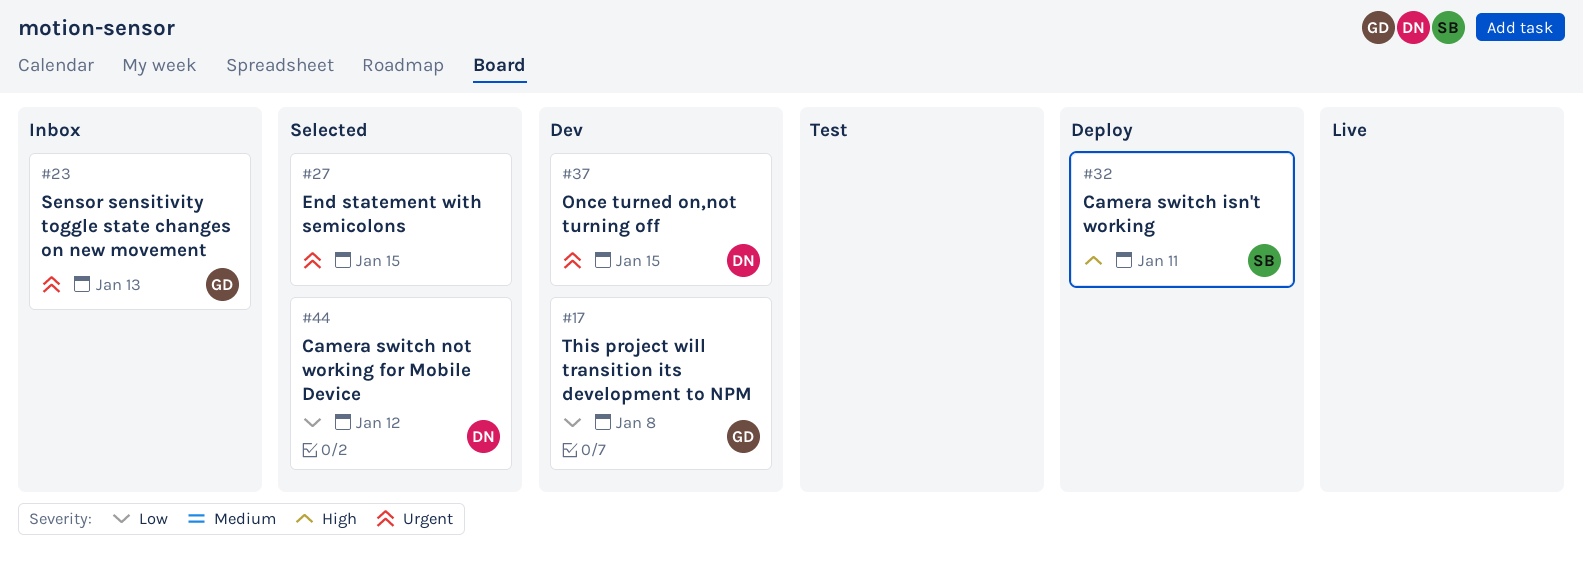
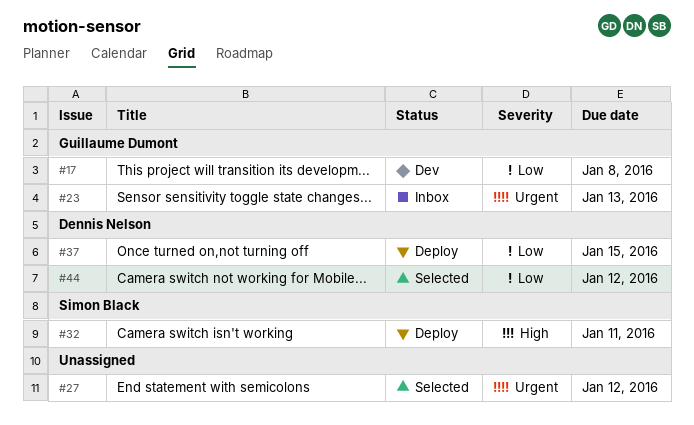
#27, due: Jan 15 -> Jan 12
#37, status: Dev -> Deploy
#37, priority: Urgent -> Low

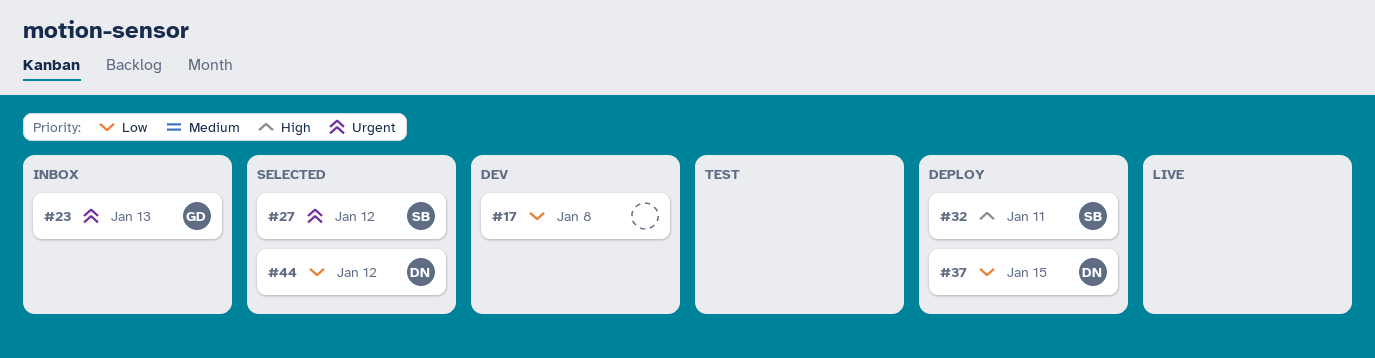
#17, owner: Guillaume Dumont -> none
#27, owner: none -> Simon Black

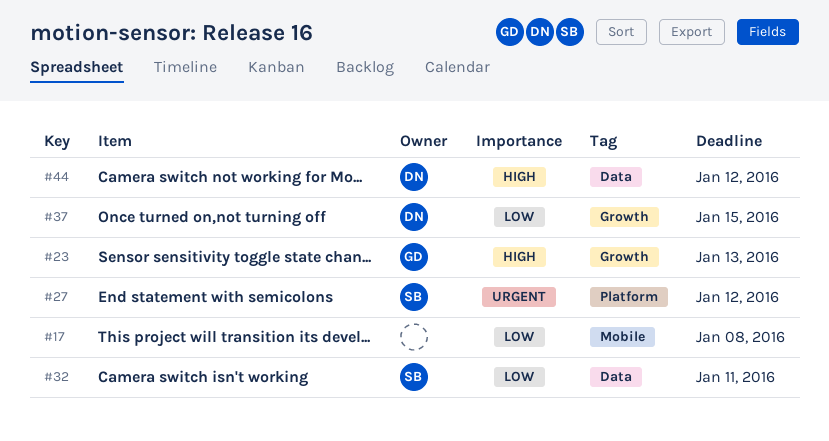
#23, priority: Urgent -> High
#32, priority: High -> Low
#44, priority: Low -> High

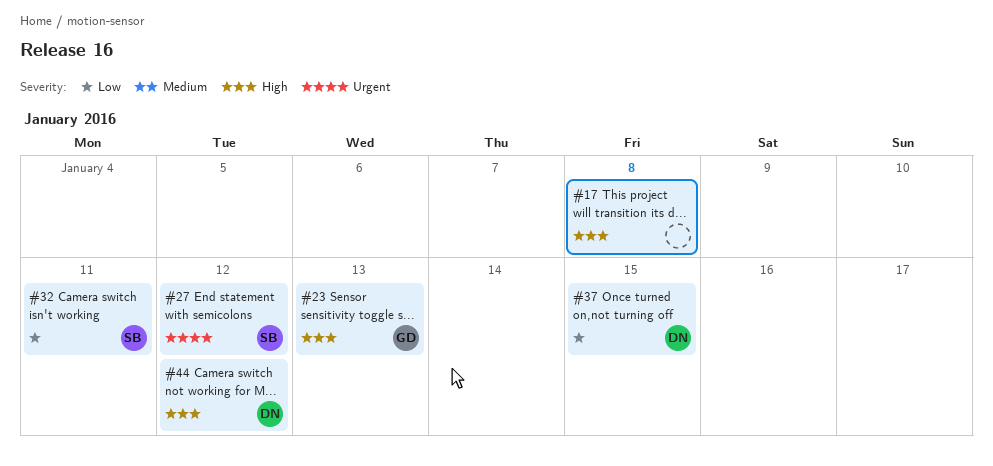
#17, priority: Low -> High

